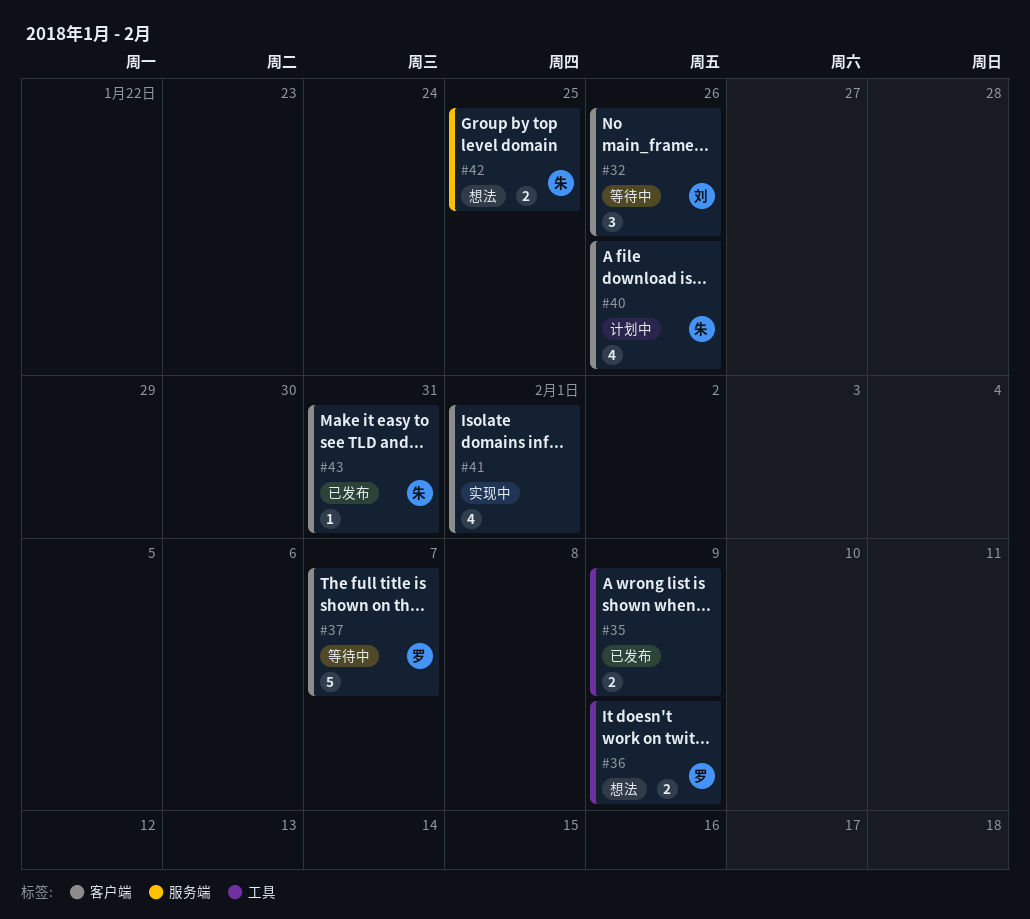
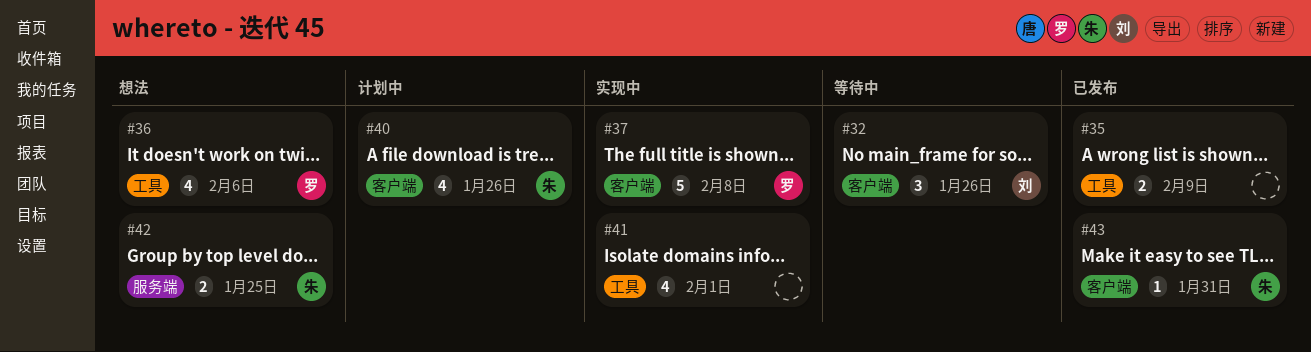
#36, estimate: 2 -> 4
#36, due: Feb 9 -> Feb 6
#37, status: 等待中 -> 实现中
#37, due: Feb 7 -> Feb 8
#41, label: 客户端 -> 工具

